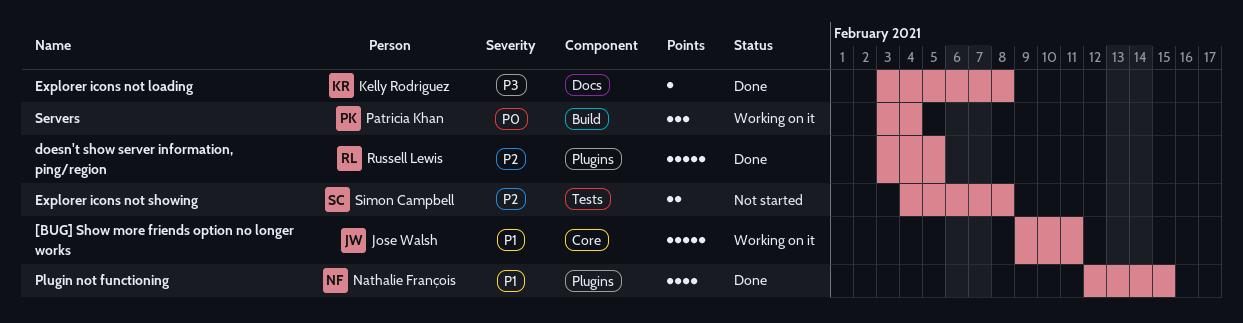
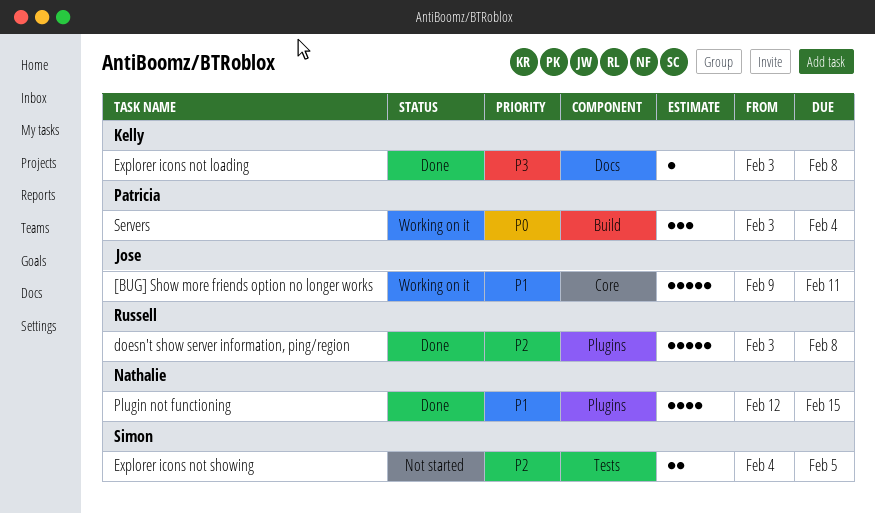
doesn't show server information, ping/region, due: Feb 5 -> Feb 8
Explorer icons not showing, due: Feb 8 -> Feb 5

